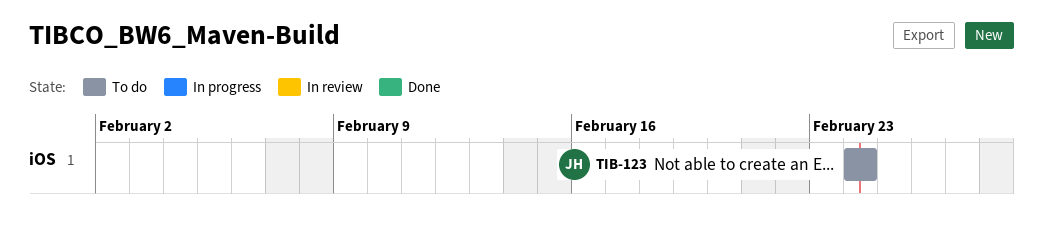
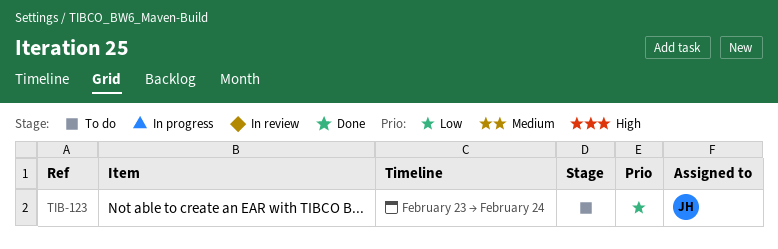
TIB-123, start: Feb 24 -> Feb 23

